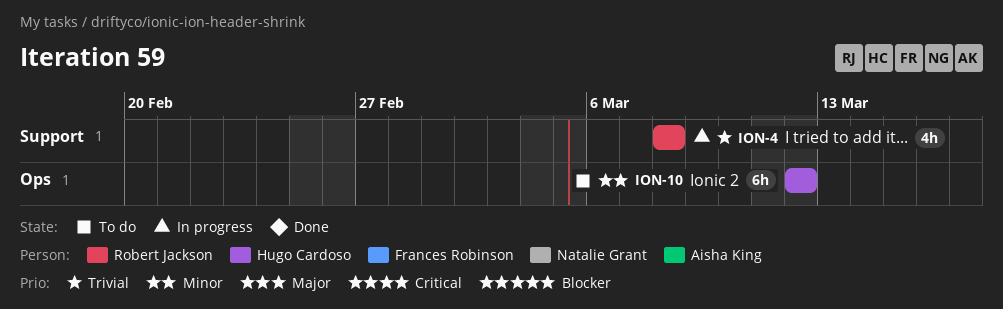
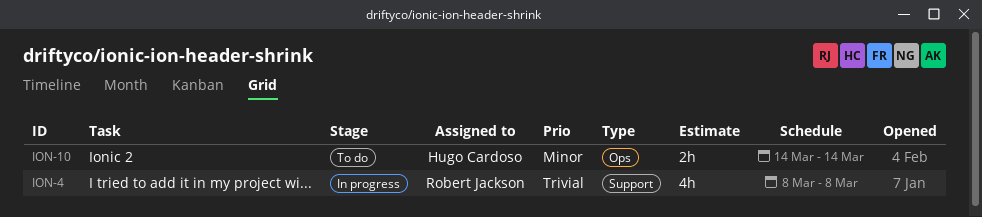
ION-10, estimate: 6h -> 2h
ION-10, start: Mar 12 -> Mar 14
ION-10, due: Mar 12 -> Mar 14

